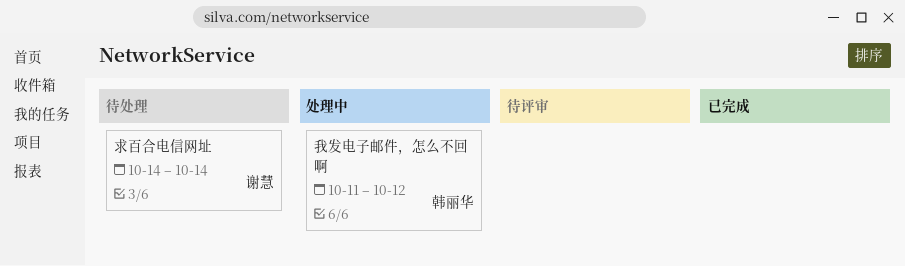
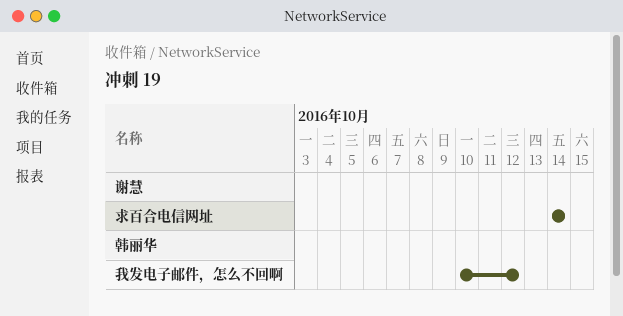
我发电子邮件，怎么不回啊, start: Oct 11 -> Oct 10

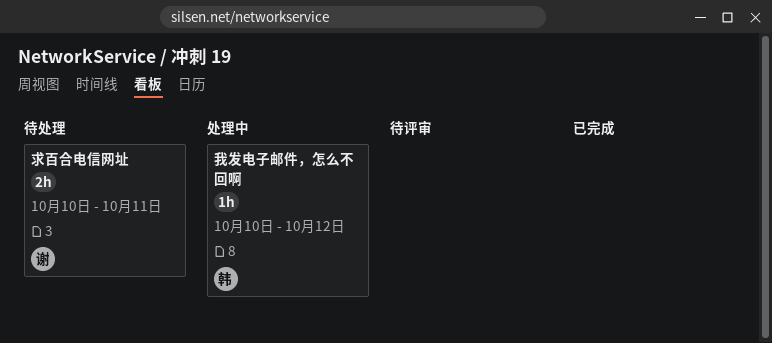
求百合电信网址, start: Oct 14 -> Oct 10
求百合电信网址, due: Oct 14 -> Oct 11

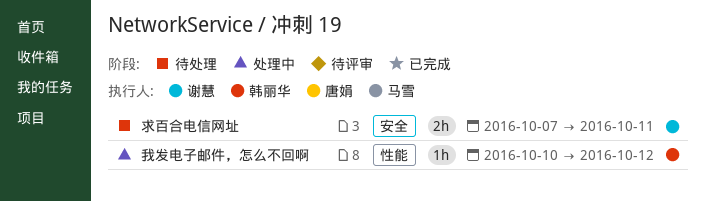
求百合电信网址, start: Oct 10 -> Oct 7

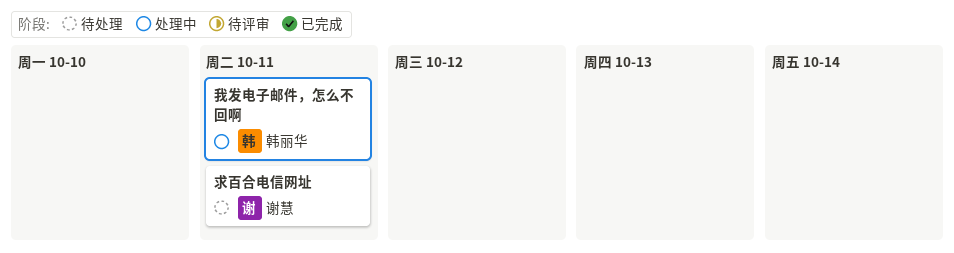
我发电子邮件，怎么不回啊, due: Oct 12 -> Oct 11

